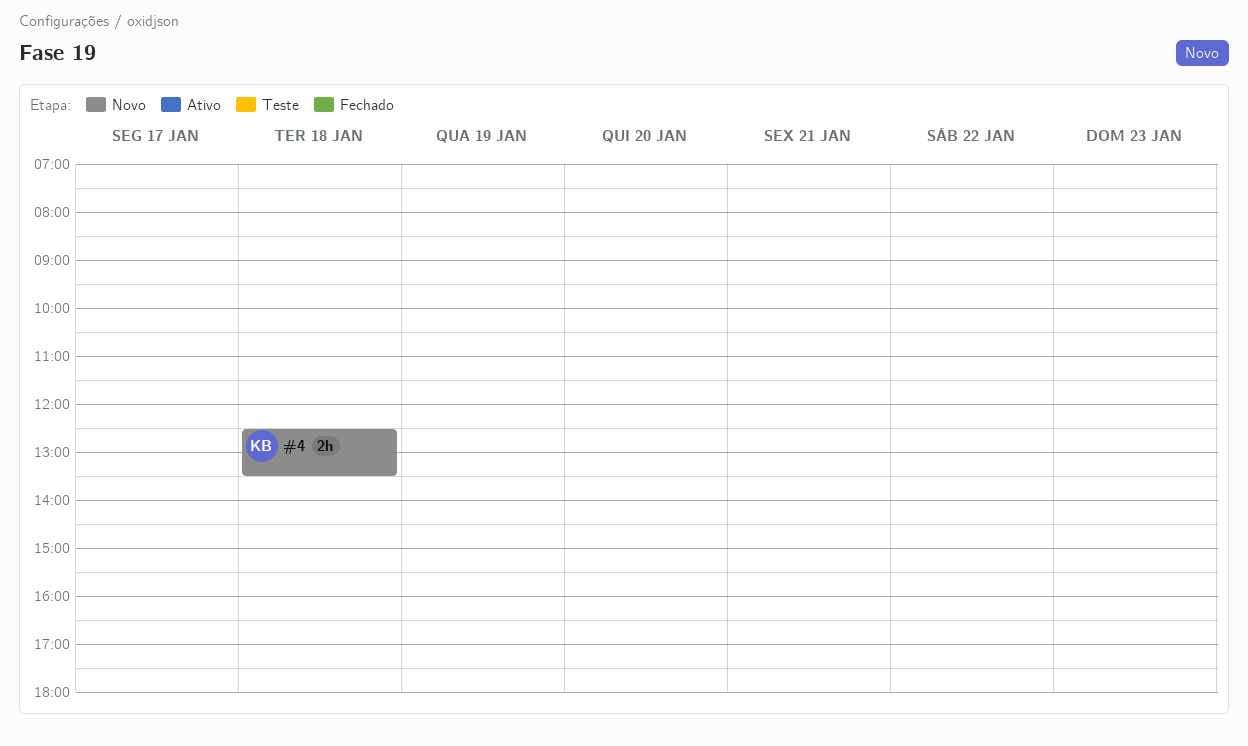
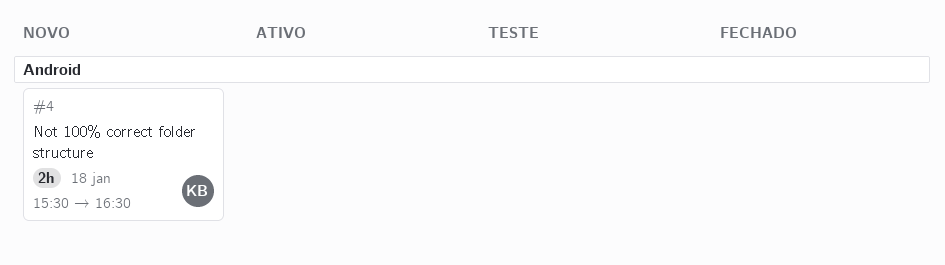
#4, begins: 12:30 -> 15:30
#4, ends: 13:30 -> 16:30

